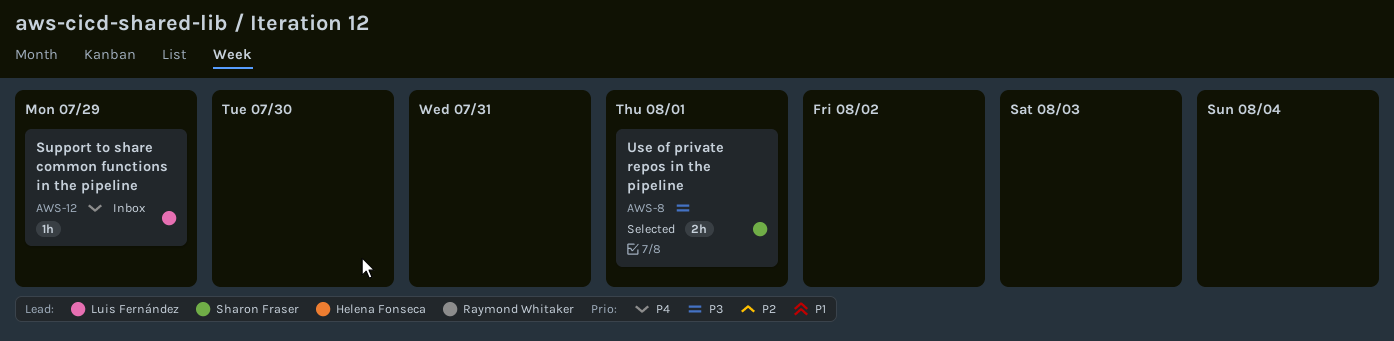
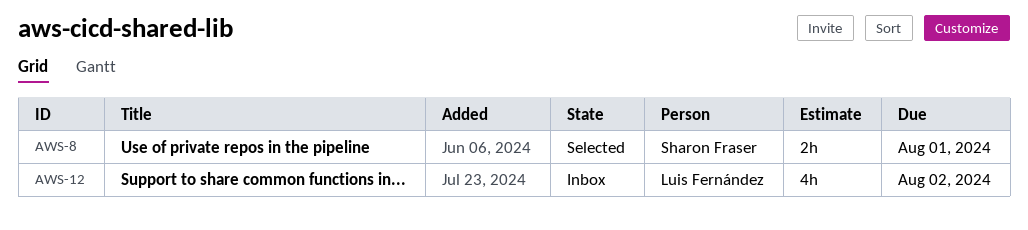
AWS-12, estimate: 1h -> 4h
AWS-12, due: Jul 29 -> Aug 2

